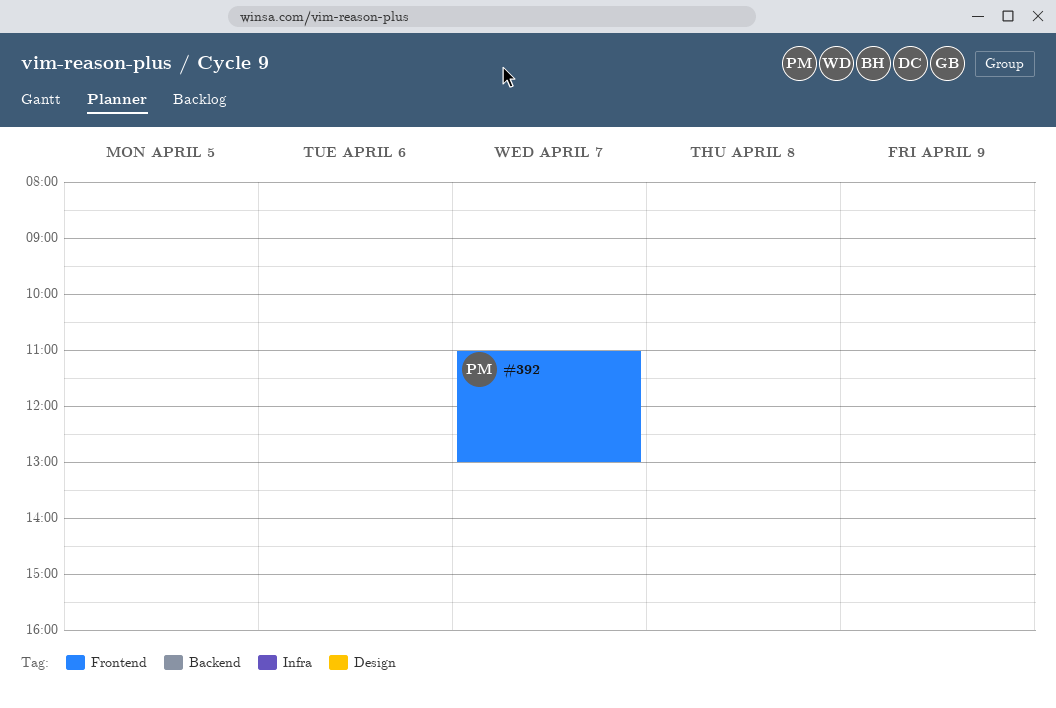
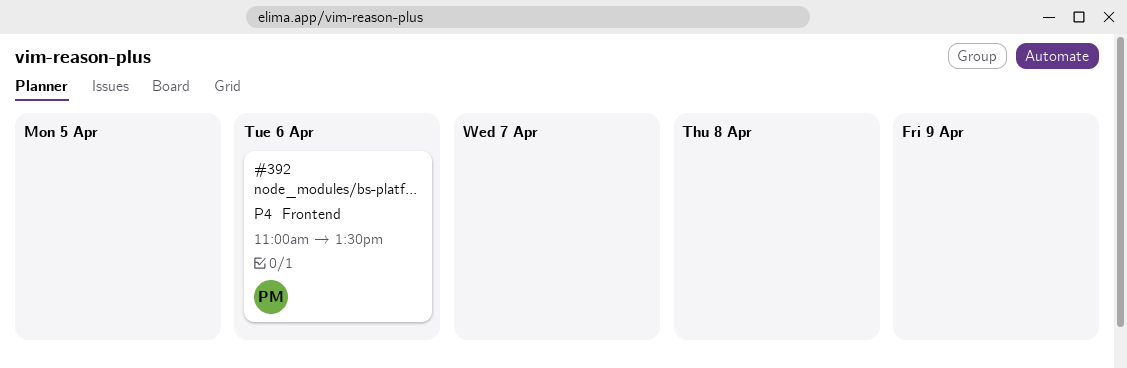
#392, day: Apr 7 -> Apr 6
#392, ends: 13:00 -> 13:30

